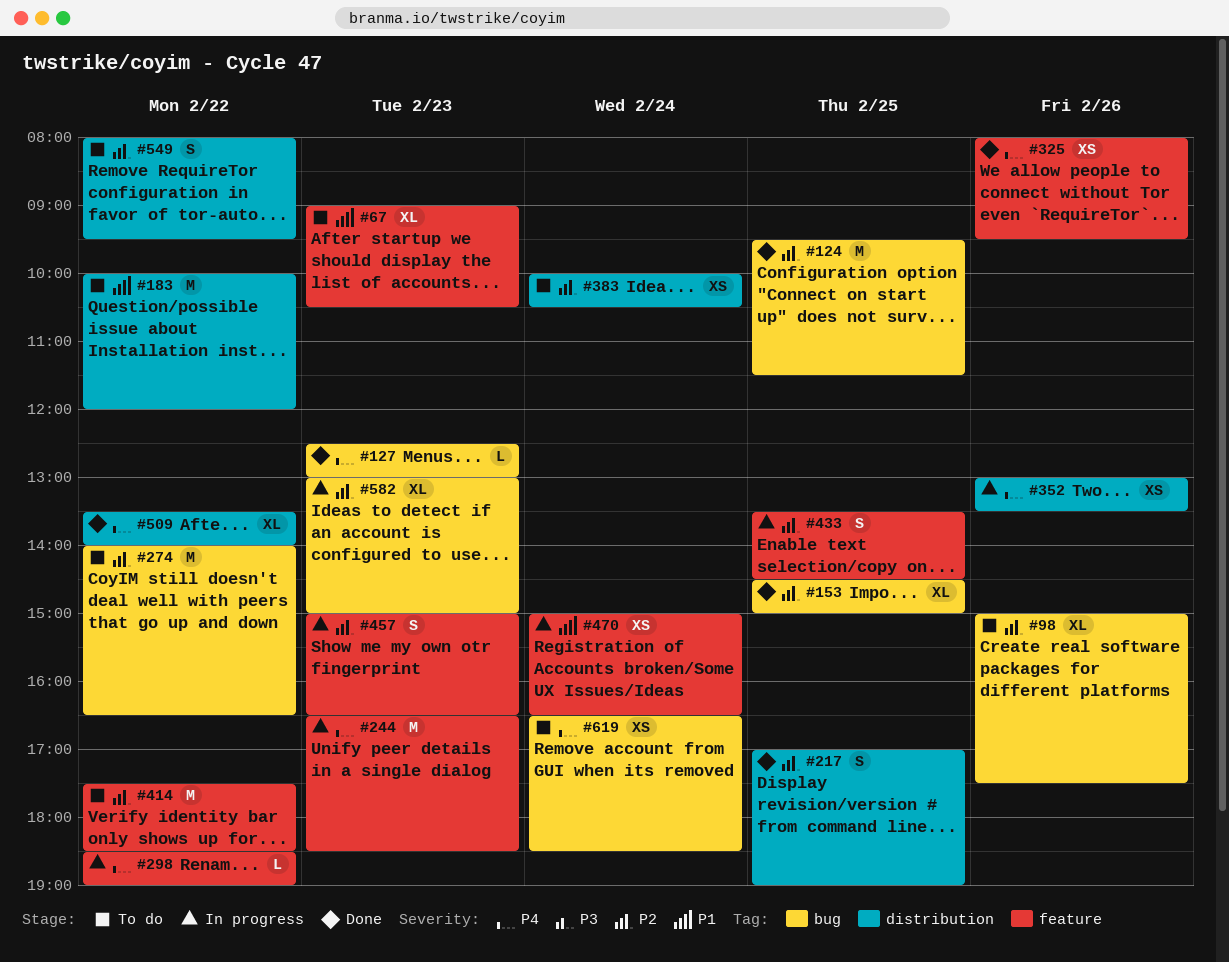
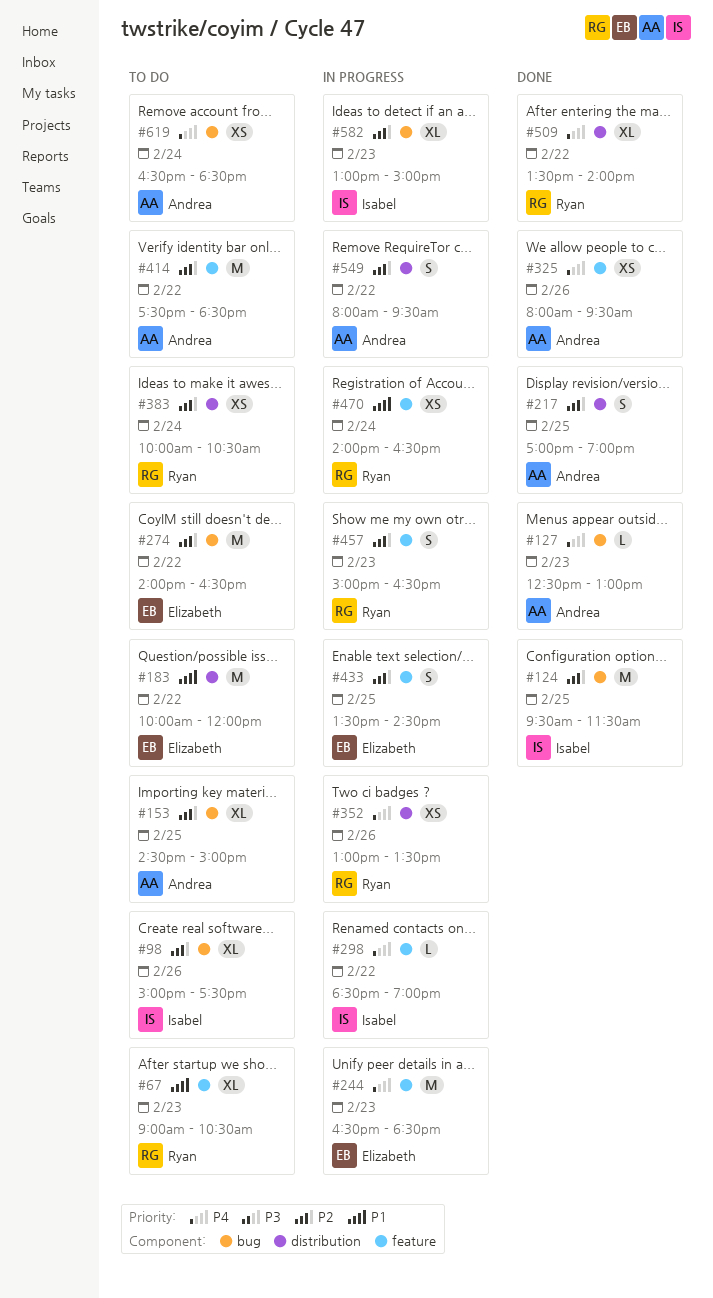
#153, status: Done -> To do
#470, begins: 15:00 -> 14:00
#549, status: To do -> In progress

